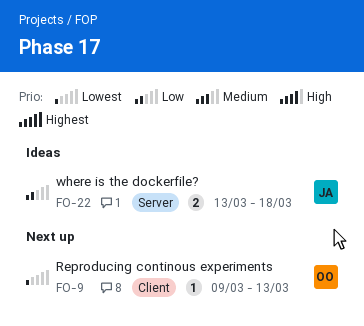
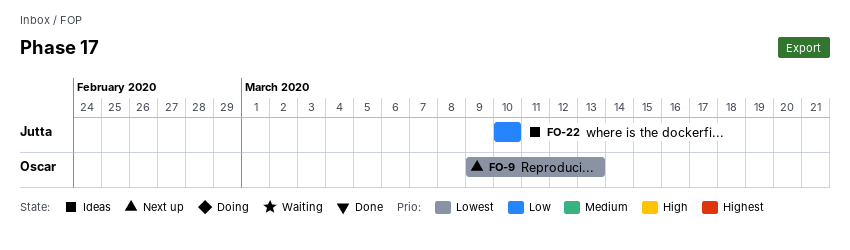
FO-22, start: Mar 13 -> Mar 10
FO-22, due: Mar 18 -> Mar 10

